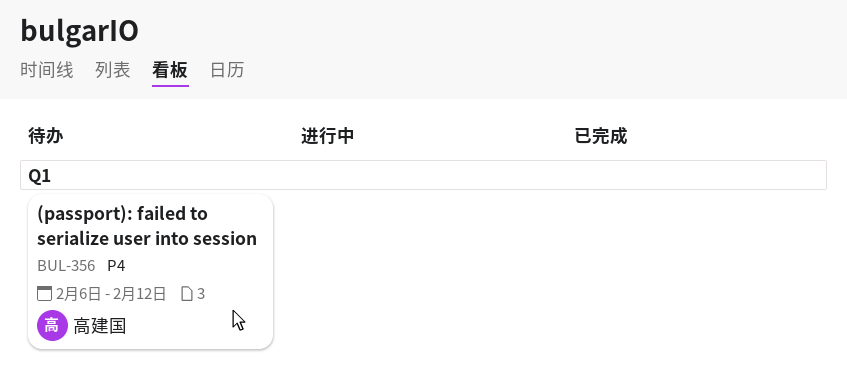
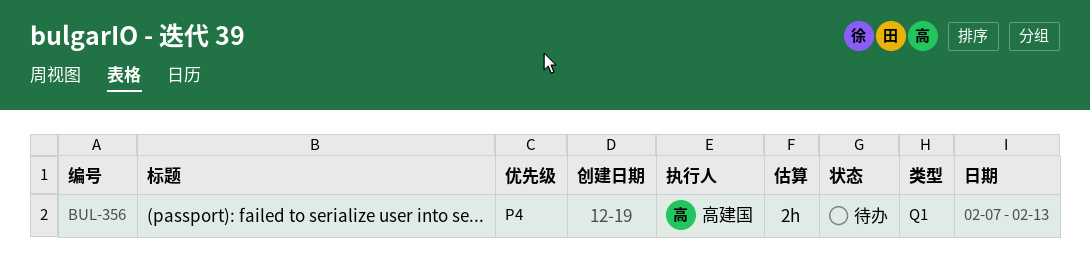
BUL-356, start: Feb 6 -> Feb 7
BUL-356, due: Feb 12 -> Feb 13

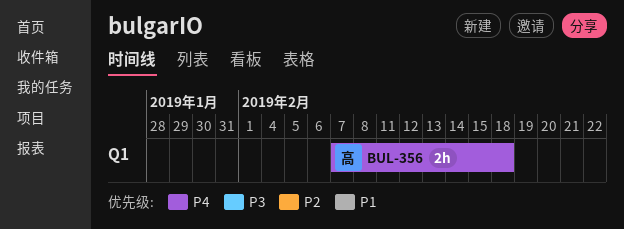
BUL-356, due: Feb 13 -> Feb 18

